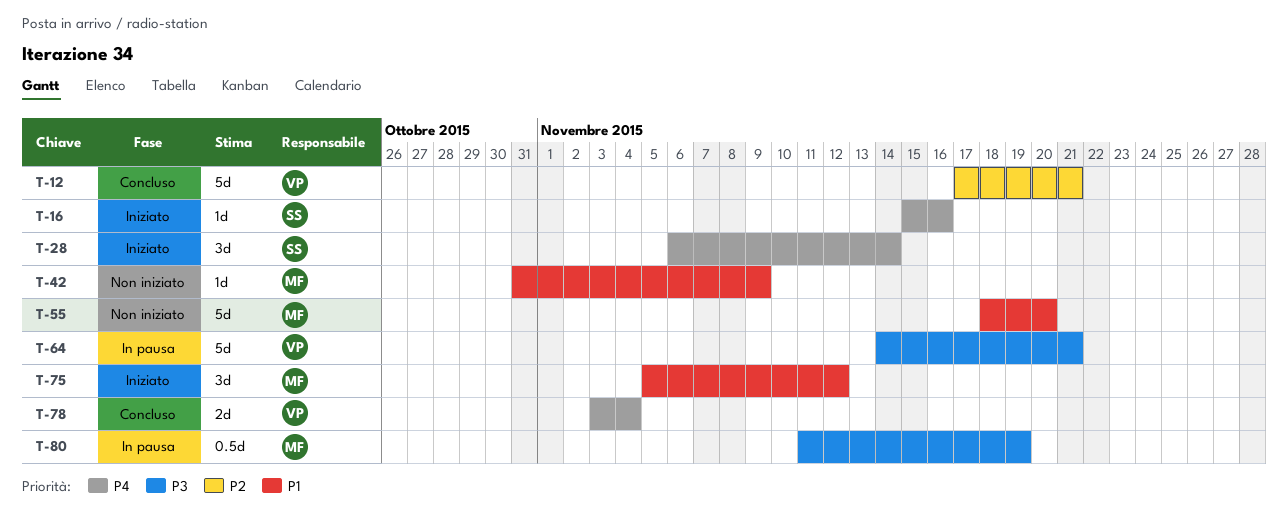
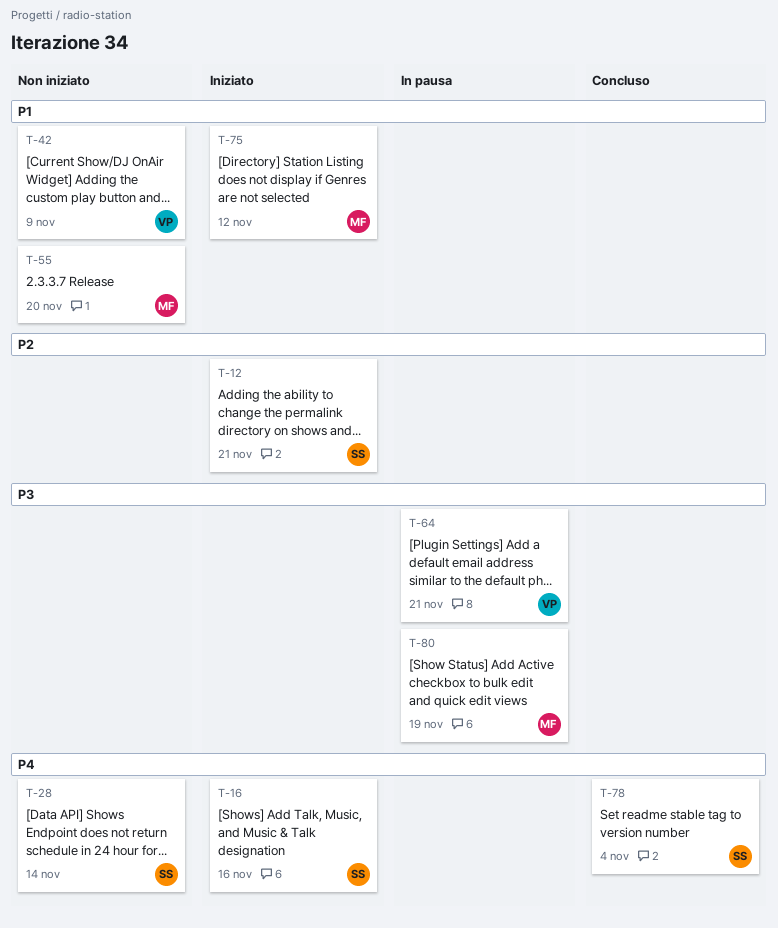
T-12, status: Concluso -> Iniziato
T-12, owner: VP -> SS
T-28, status: Iniziato -> Non iniziato
T-42, owner: MF -> VP
T-78, owner: VP -> SS

